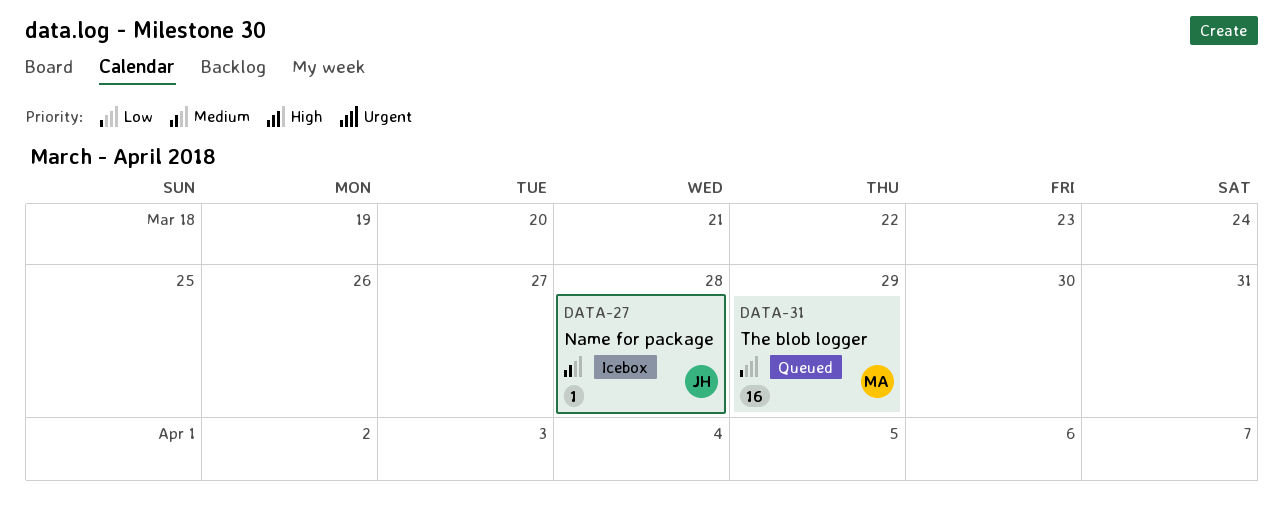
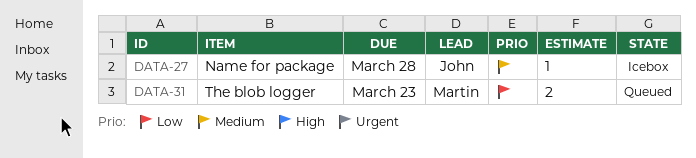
DATA-31, estimate: 16 -> 2
DATA-31, due: Mar 29 -> Mar 23

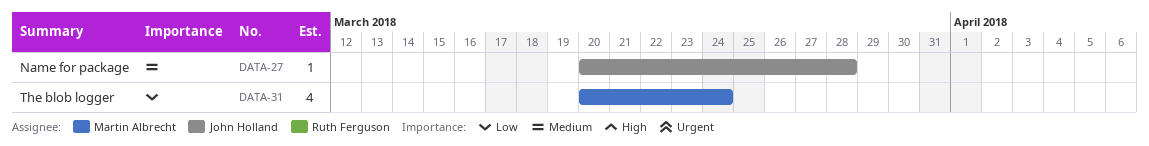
DATA-31, estimate: 2 -> 4
DATA-31, due: Mar 23 -> Mar 24

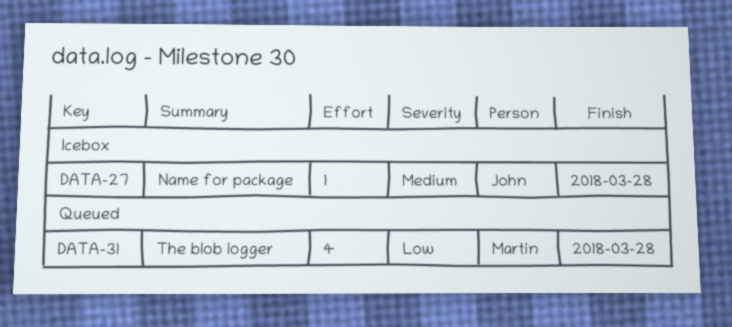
DATA-31, due: Mar 24 -> Mar 28

